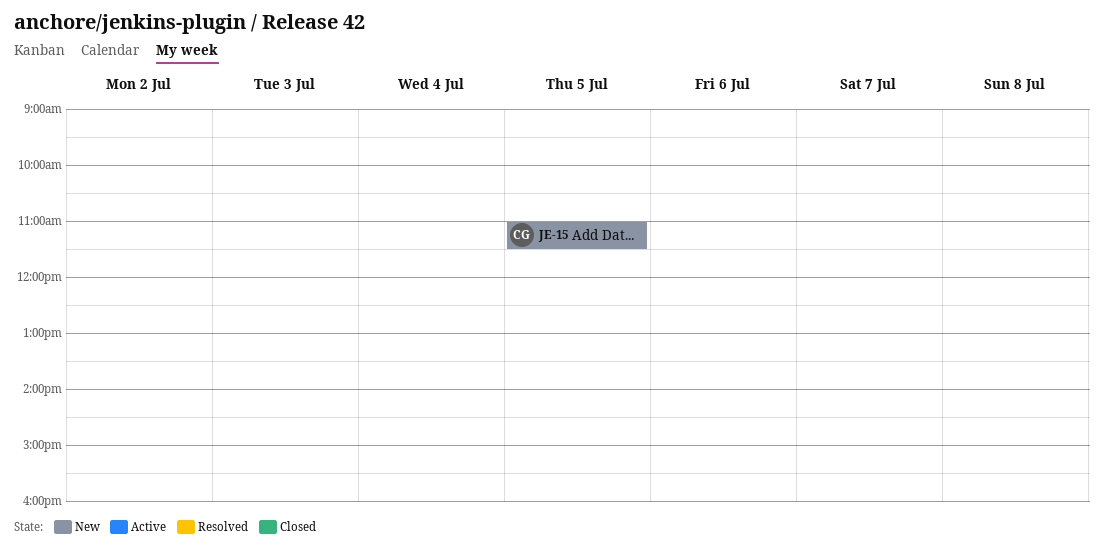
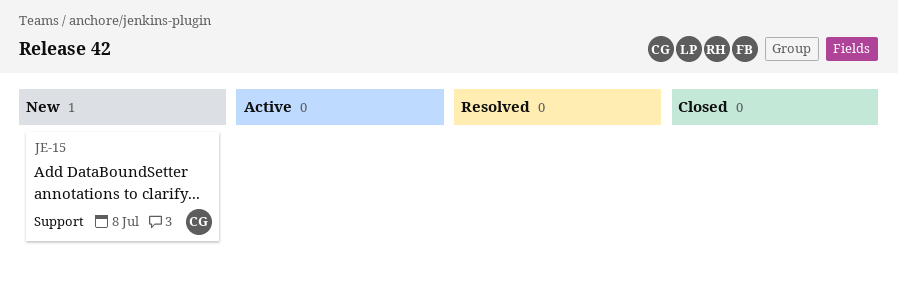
JE-15, day: Jul 5 -> Jul 8

